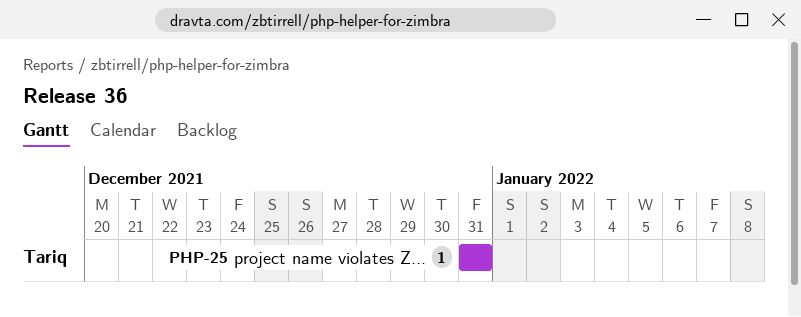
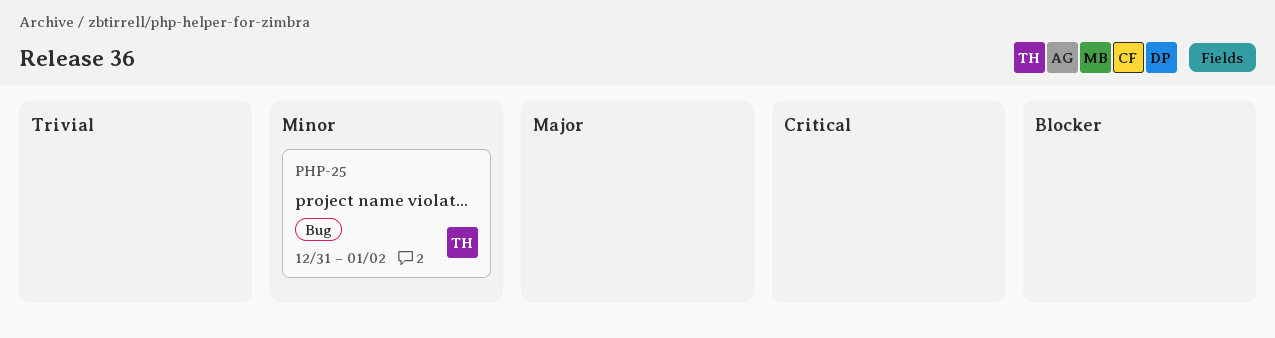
PHP-25, due: Dec 31 -> Jan 2

